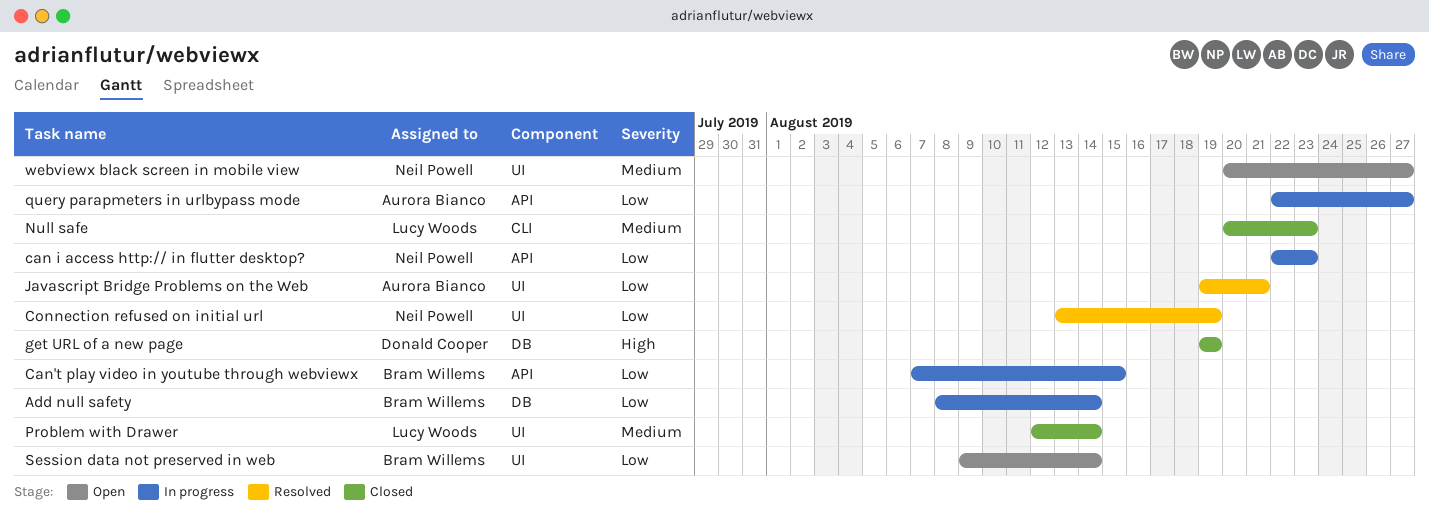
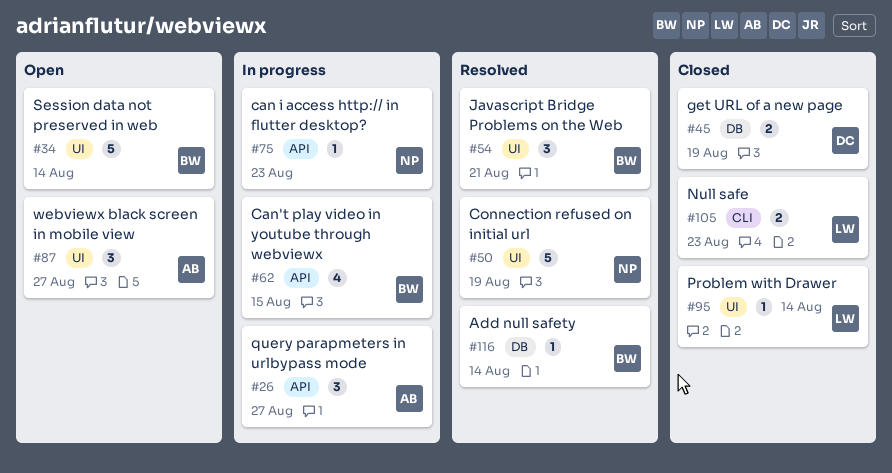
Add null safety, status: In progress -> Resolved
Javascript Bridge Problems on the Web, owner: Aurora Bianco -> Bram Willems
webviewx black screen in mobile view, owner: Neil Powell -> Aurora Bianco

